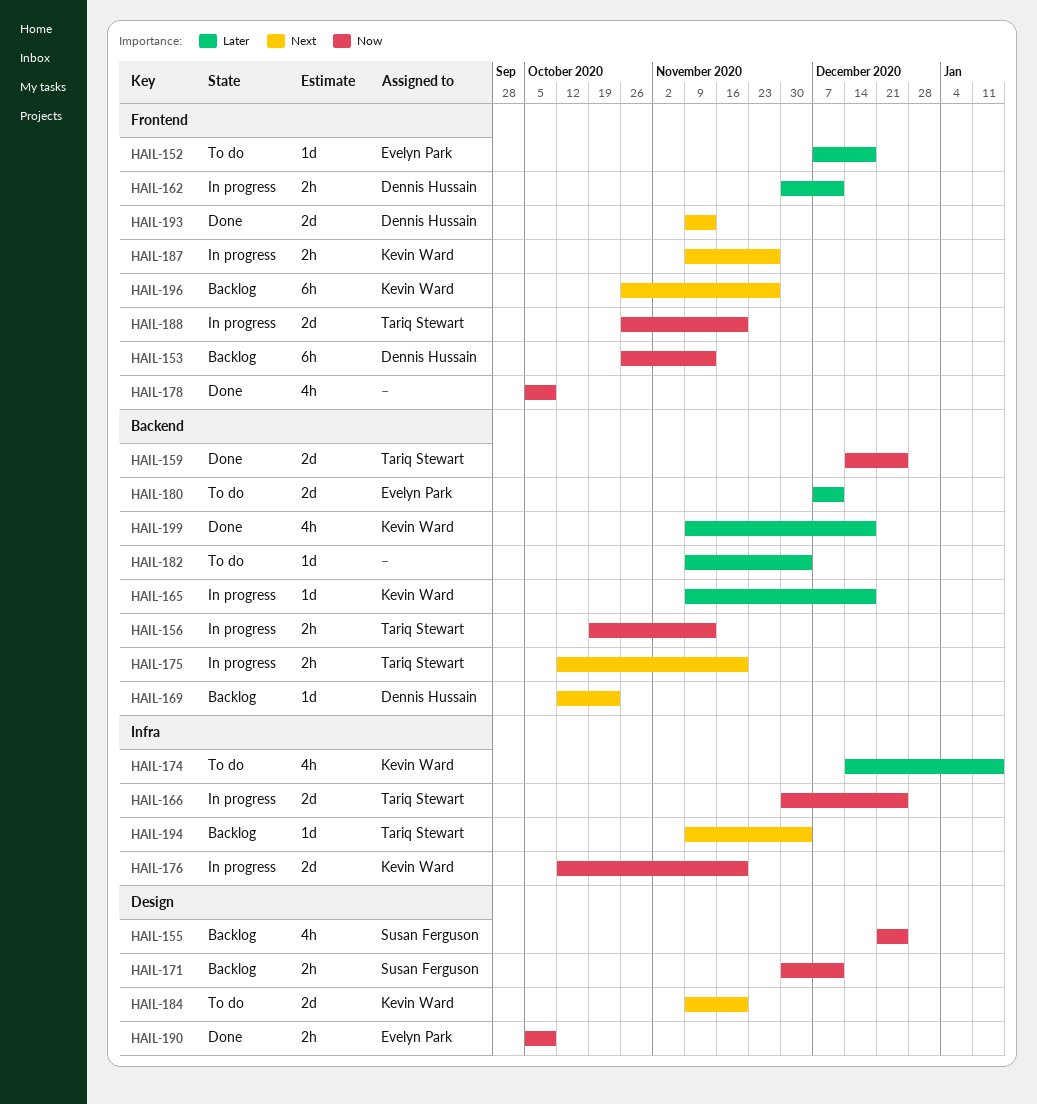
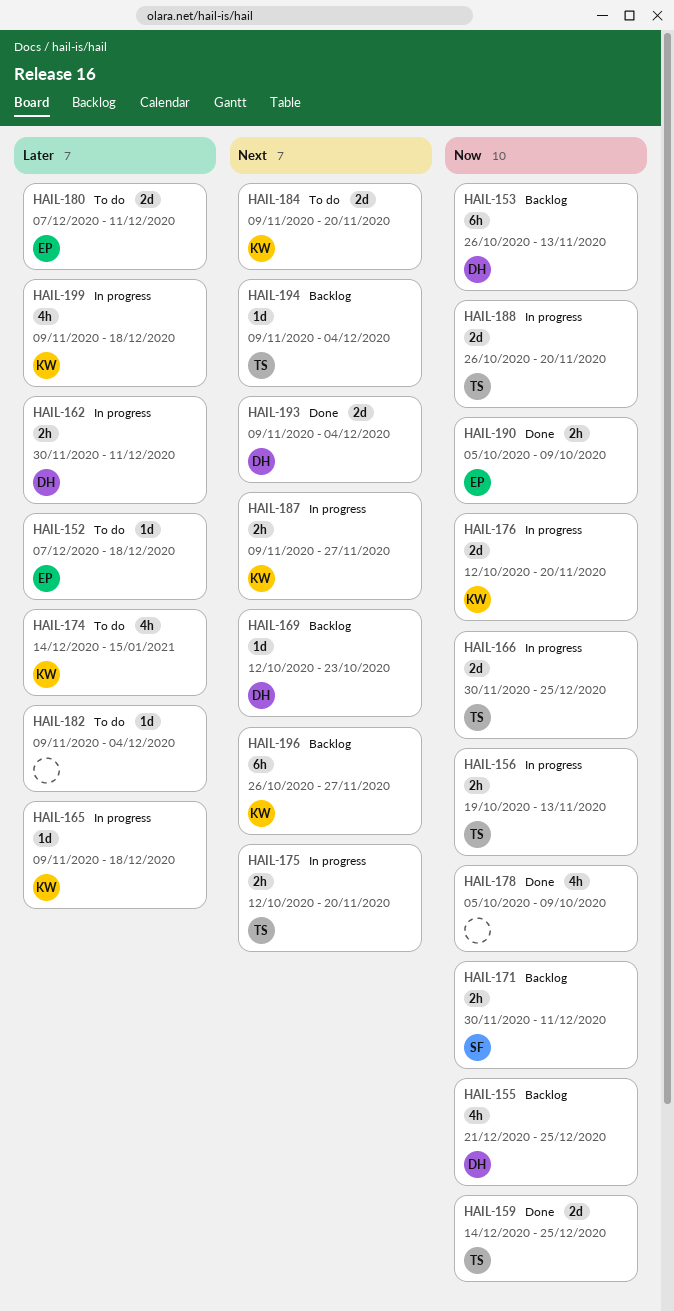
HAIL-155, owner: Susan Ferguson -> Dennis Hussain
HAIL-193, due: Nov 13 -> Dec 4
HAIL-199, status: Done -> In progress

